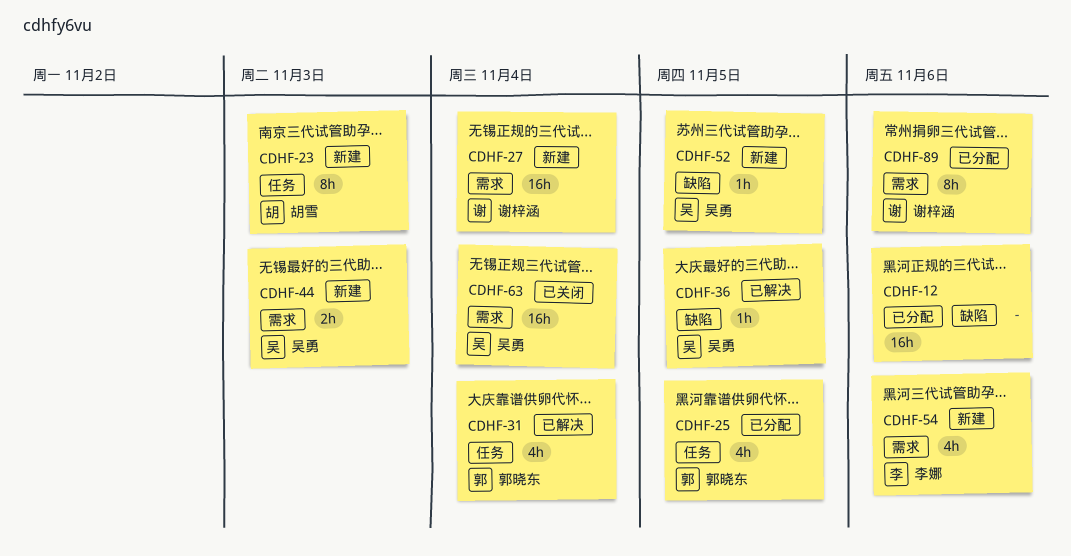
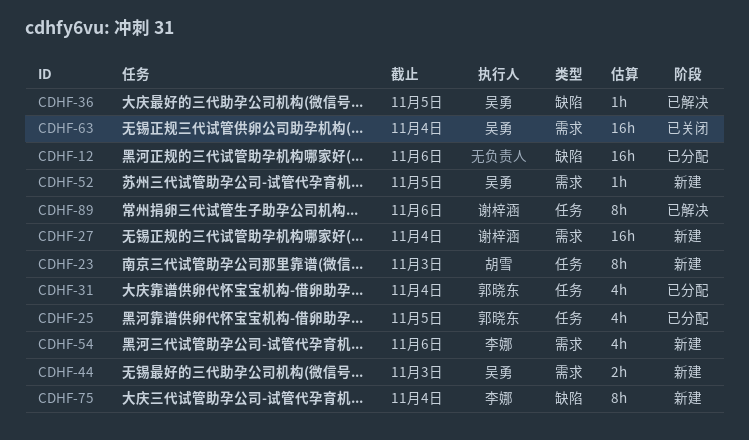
CDHF-31, status: 已解决 -> 已分配
CDHF-52, label: 缺陷 -> 需求
CDHF-75: none -> present
CDHF-89, status: 已分配 -> 已解决
CDHF-89, label: 需求 -> 任务

